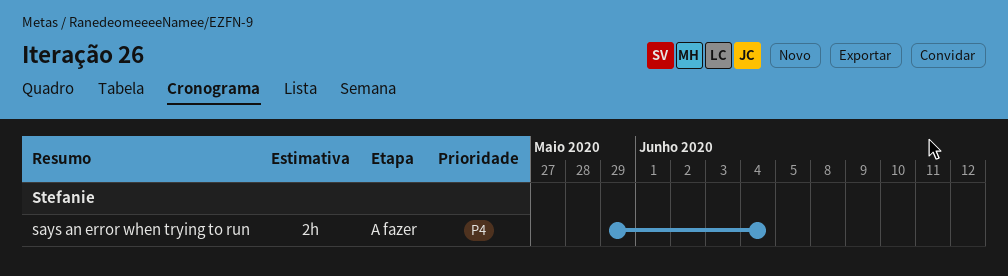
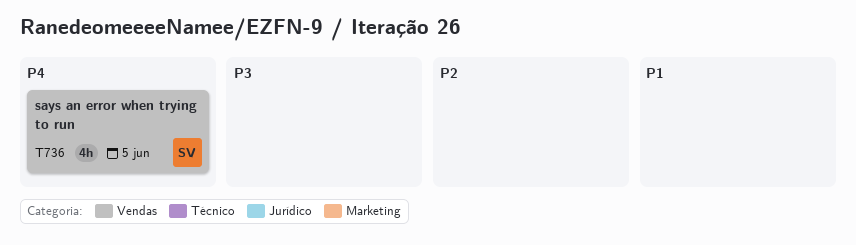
says an error when trying to run, estimate: 2h -> 4h
says an error when trying to run, due: Jun 4 -> Jun 5

